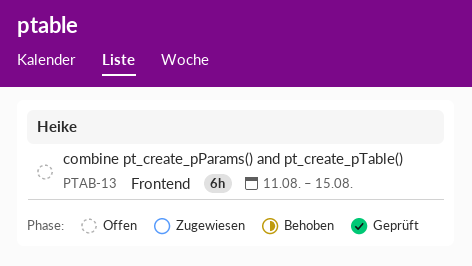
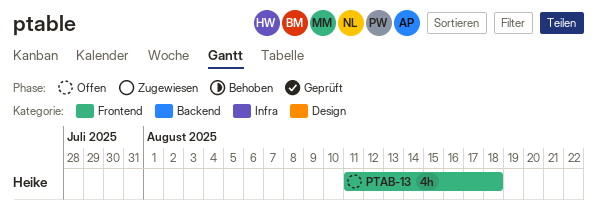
PTAB-13, estimate: 6h -> 4h
PTAB-13, due: Aug 15 -> Aug 18

